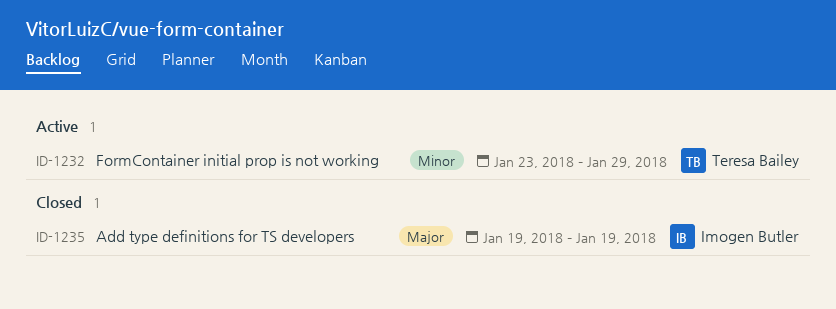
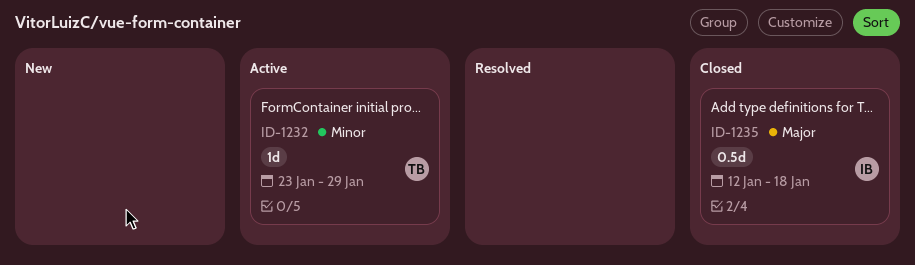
ID-1235, start: Jan 19 -> Jan 12
ID-1235, due: Jan 19 -> Jan 18

